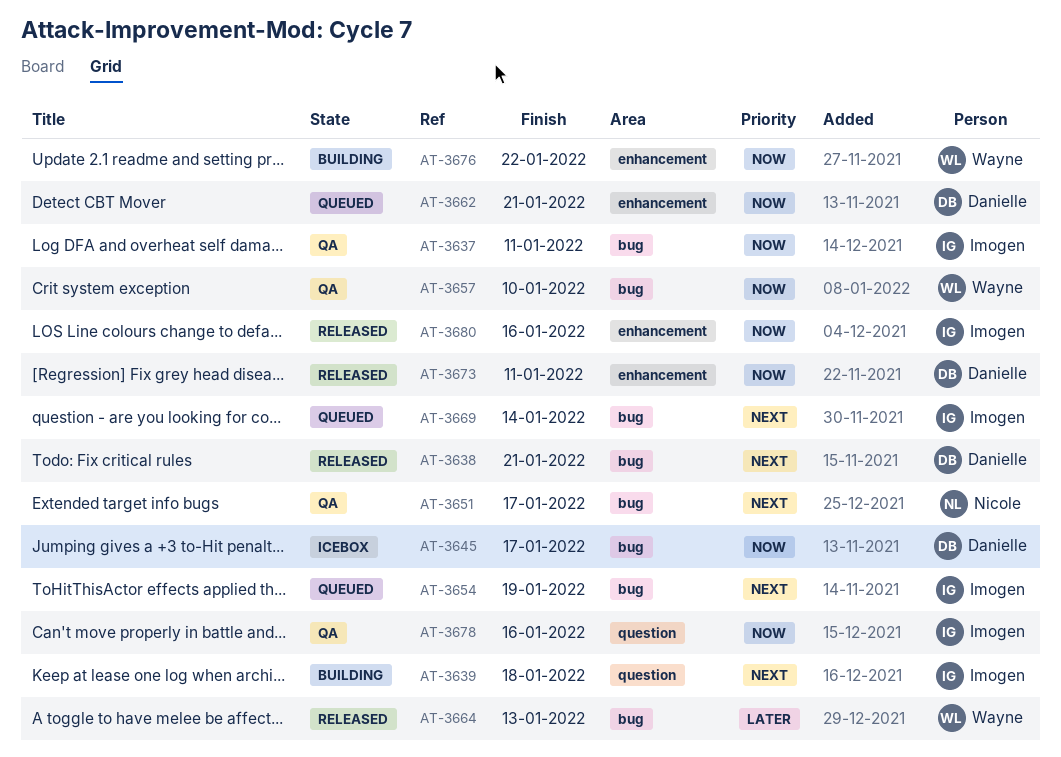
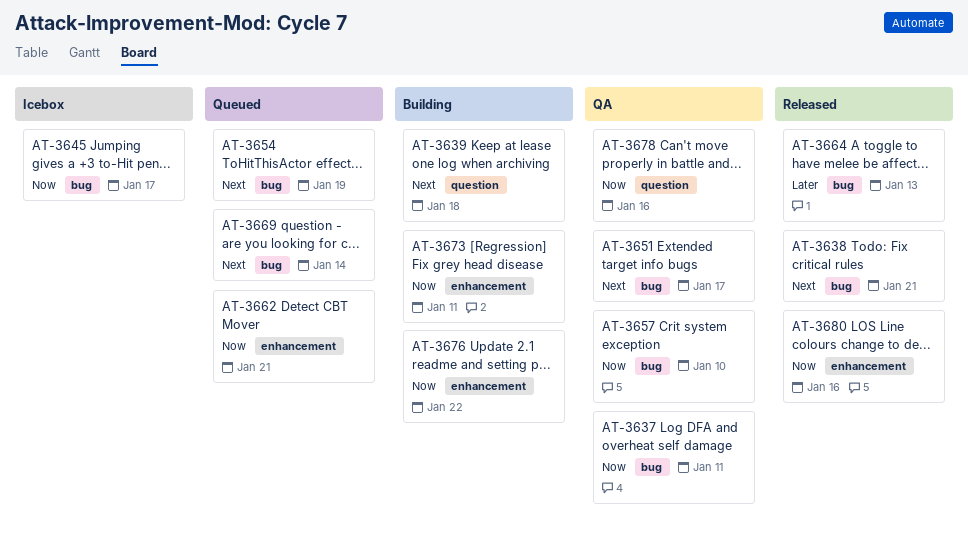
AT-3673, status: Released -> Building

